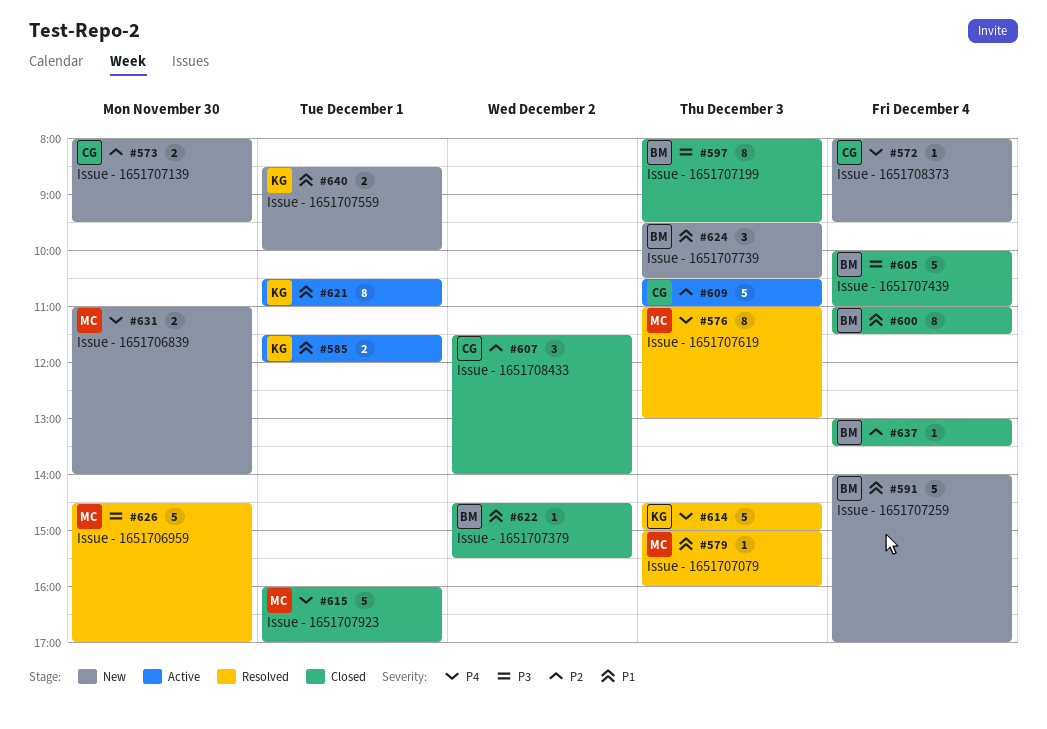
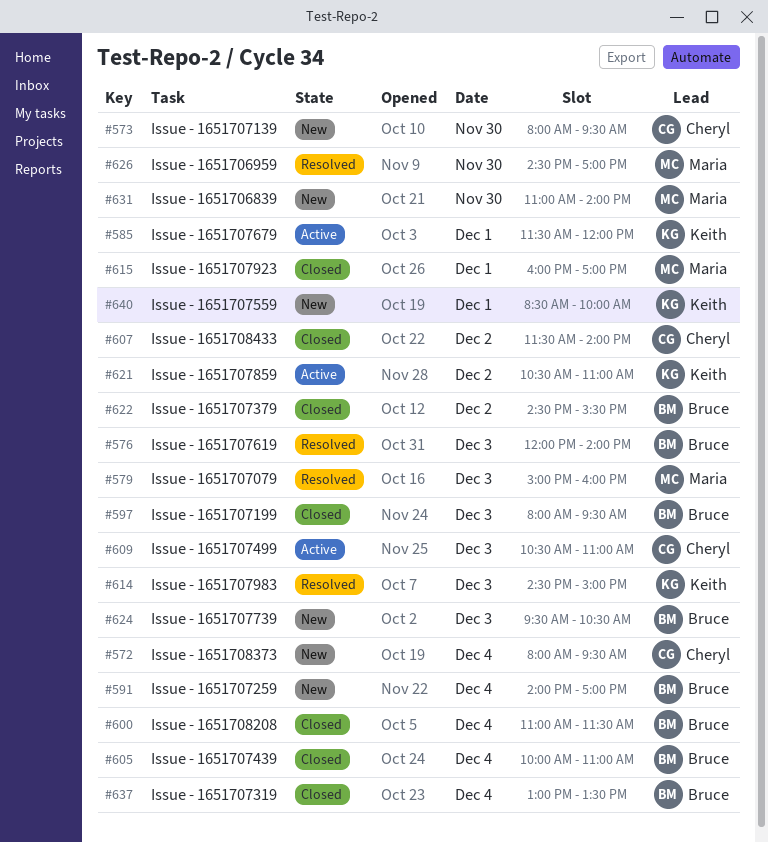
#576, owner: Maria -> Bruce
#576, begins: 11:00 -> 12:00
#576, ends: 13:00 -> 14:00
#621, day: Dec 1 -> Dec 2

